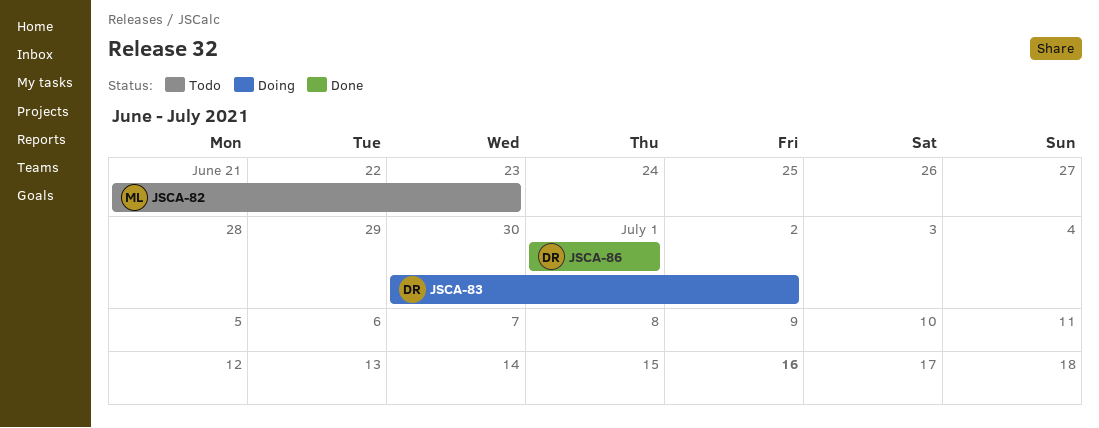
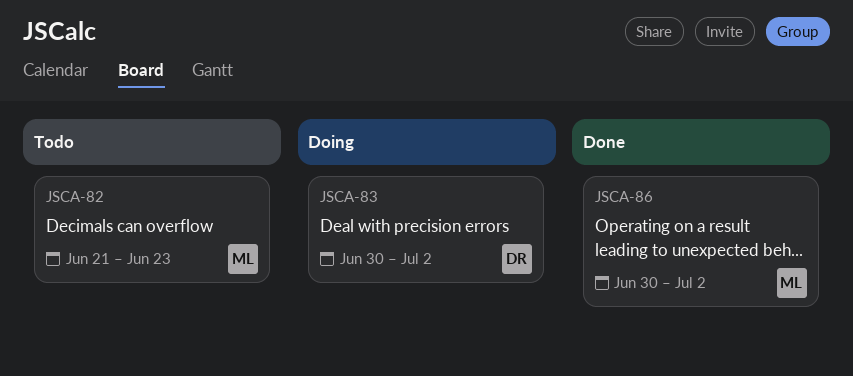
JSCA-86, owner: DR -> ML
JSCA-86, start: Jul 1 -> Jun 30
JSCA-86, due: Jul 1 -> Jul 2

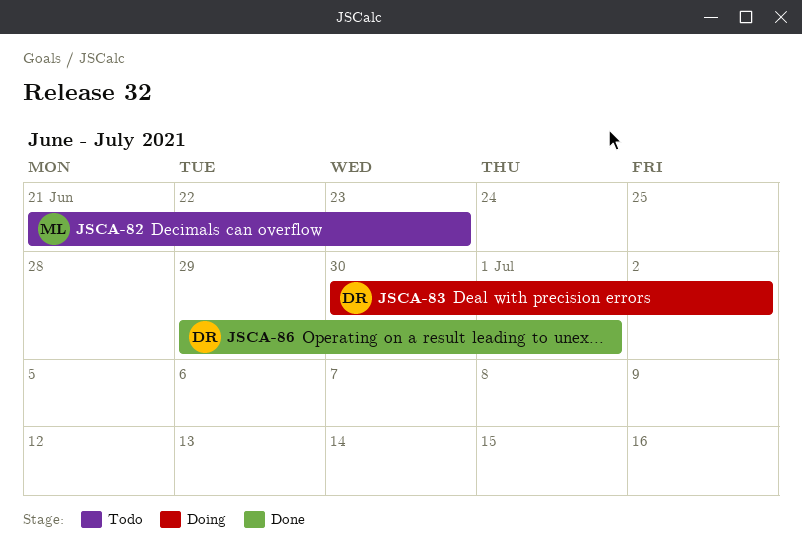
JSCA-86, owner: ML -> DR
JSCA-86, start: Jun 30 -> Jun 29
JSCA-86, due: Jul 2 -> Jul 1

